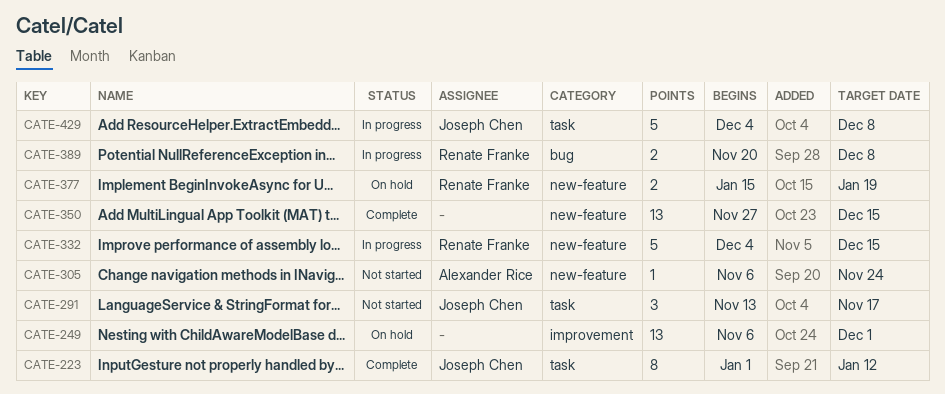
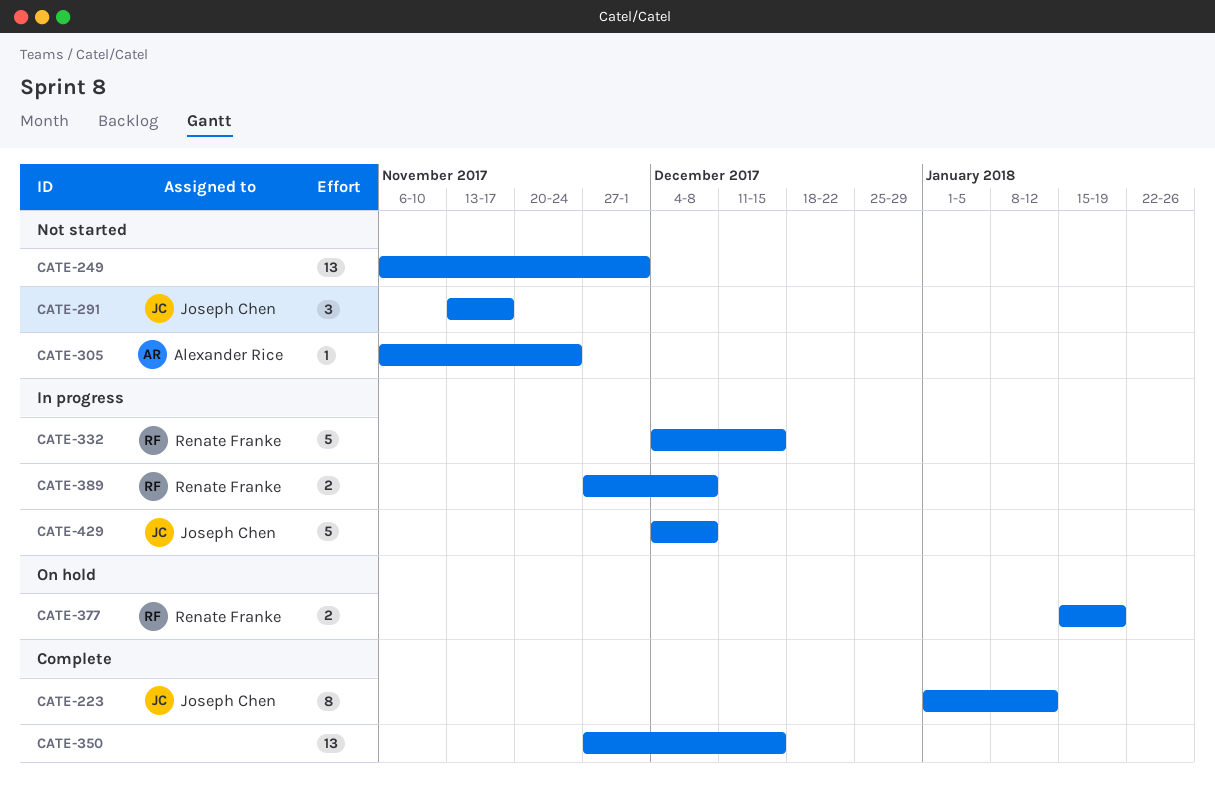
CATE-249, status: On hold -> Not started
CATE-389, start: Nov 20 -> Nov 27

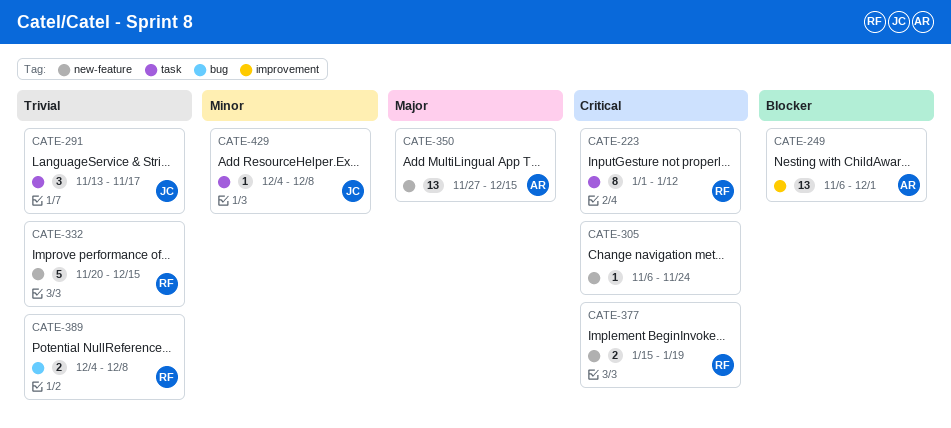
CATE-223, owner: Joseph Chen -> Renate Franke
CATE-249, owner: none -> Alexander Rice
CATE-305, owner: Alexander Rice -> none
CATE-332, start: Dec 4 -> Nov 20
CATE-350, owner: none -> Alexander Rice
CATE-389, start: Nov 27 -> Dec 4
CATE-429, estimate: 5 -> 1

